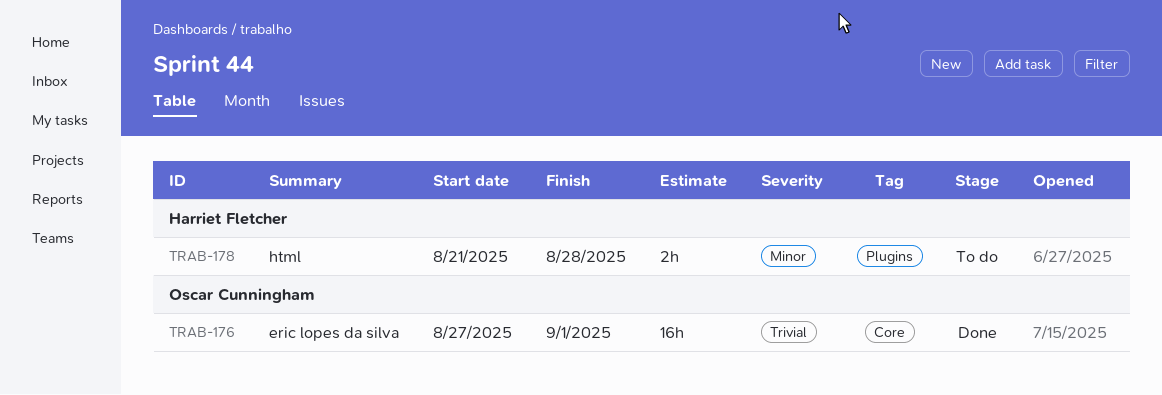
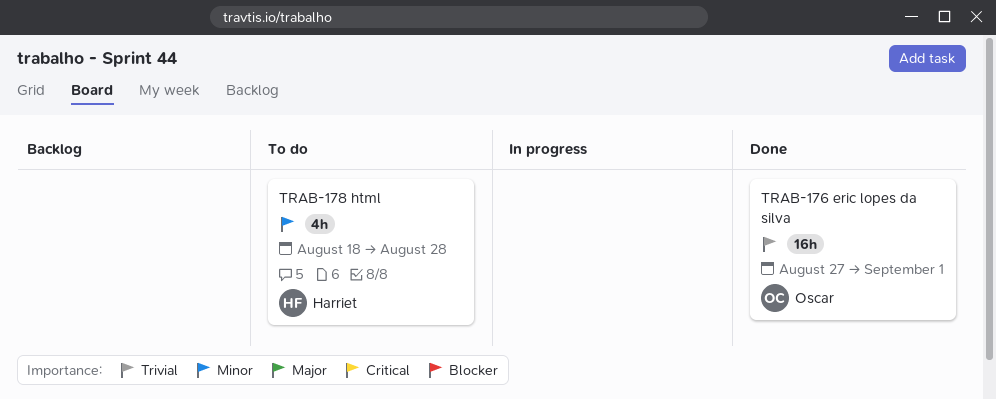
TRAB-178, estimate: 2h -> 4h
TRAB-178, start: Aug 21 -> Aug 18

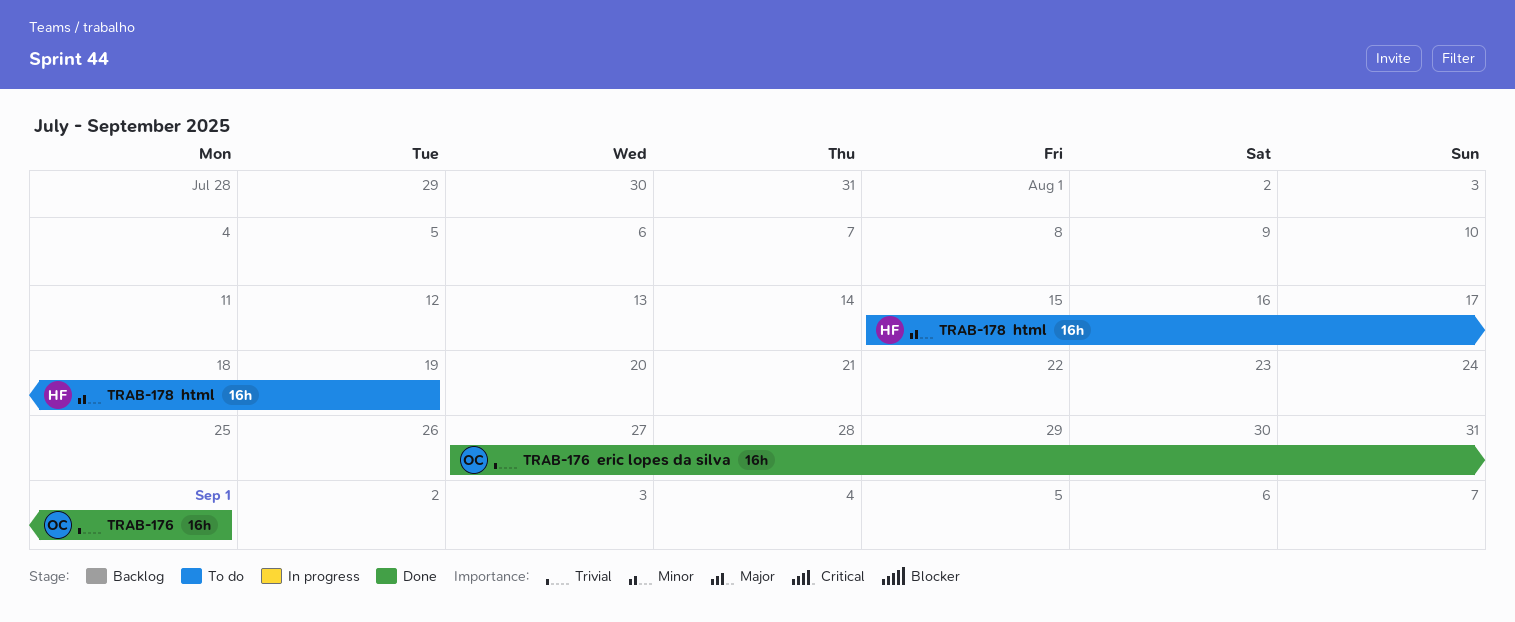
TRAB-178, estimate: 4h -> 16h
TRAB-178, start: Aug 18 -> Aug 15
TRAB-178, due: Aug 28 -> Aug 19

